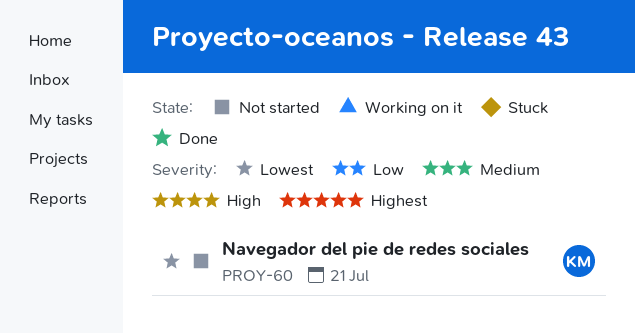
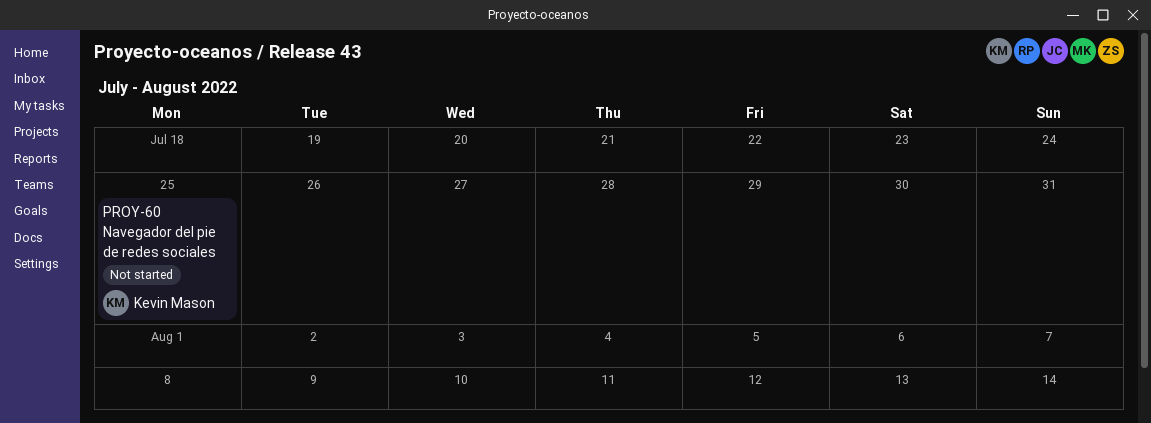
PROY-60, due: Jul 21 -> Jul 25

